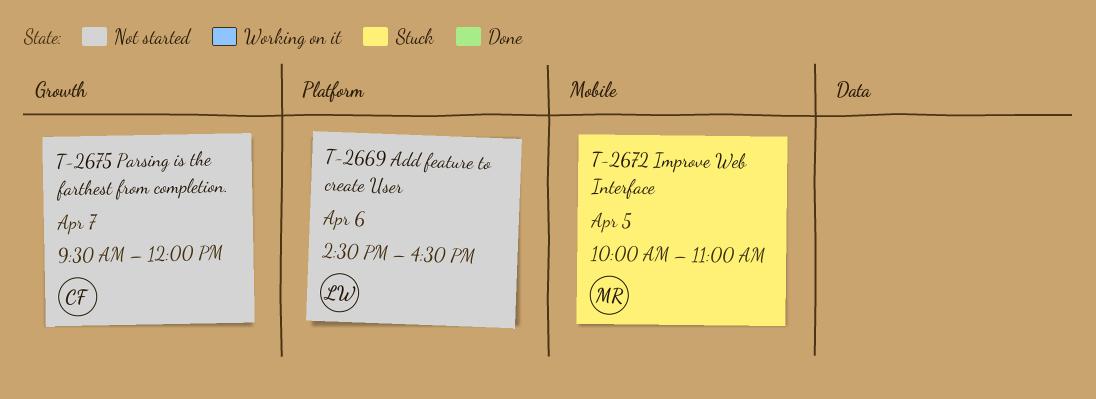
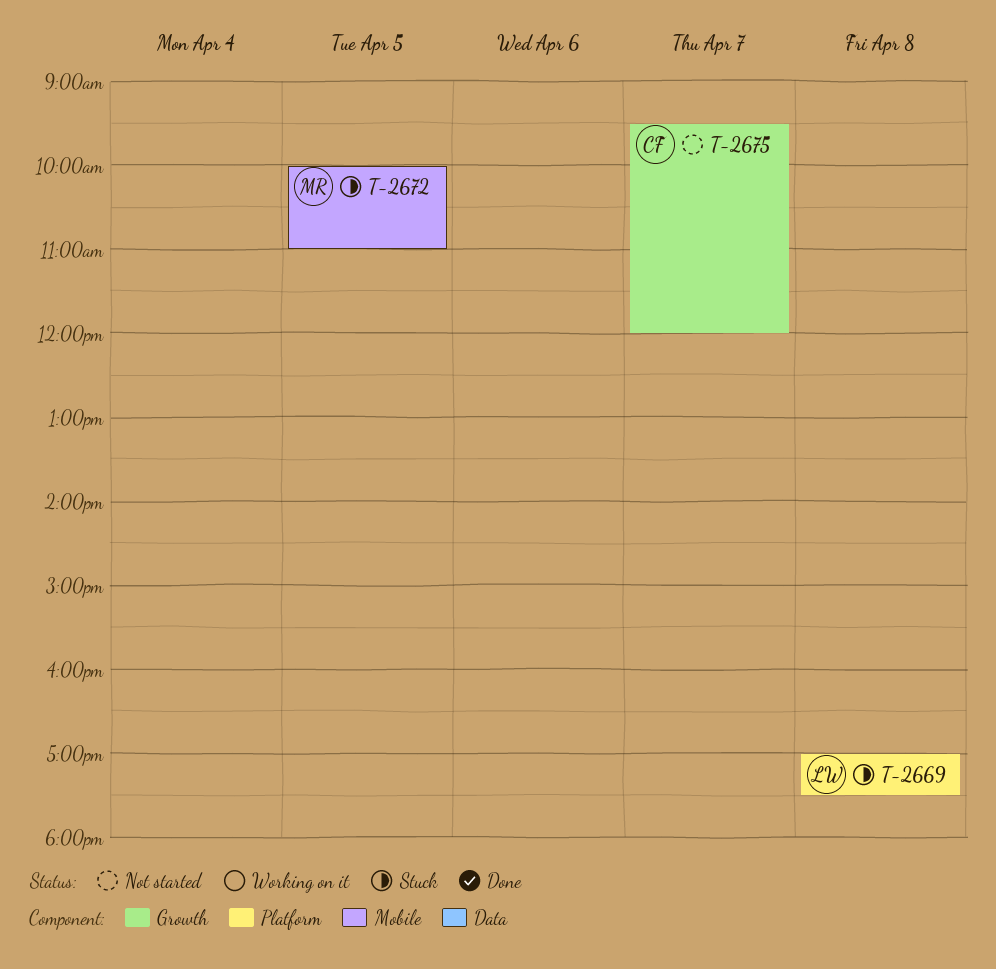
T-2669, status: Not started -> Stuck
T-2669, day: Apr 6 -> Apr 8
T-2669, begins: 14:30 -> 17:00
T-2669, ends: 16:30 -> 17:30

